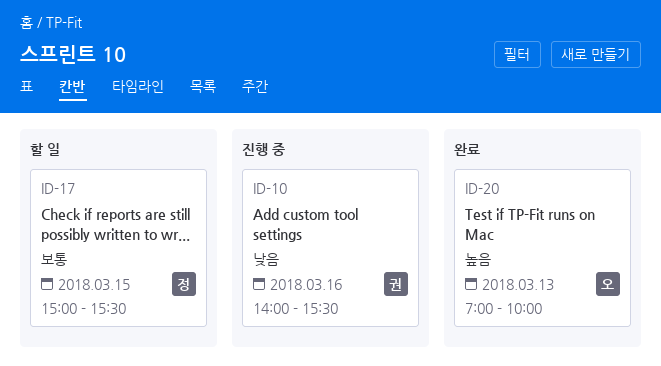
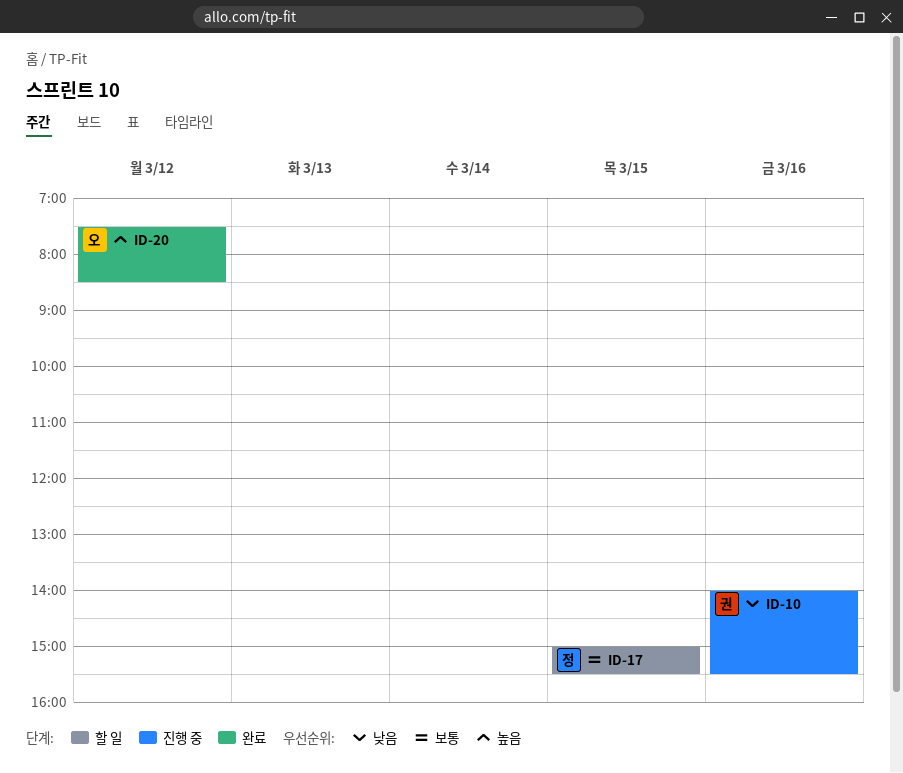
ID-20, day: Mar 13 -> Mar 12
ID-20, begins: 07:00 -> 07:30
ID-20, ends: 10:00 -> 08:30

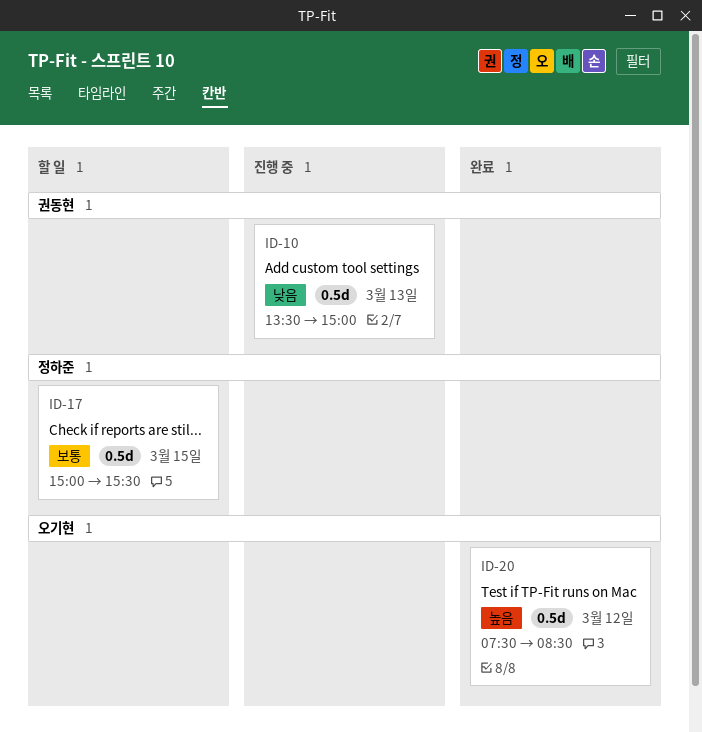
ID-10, day: Mar 16 -> Mar 13
ID-10, begins: 14:00 -> 13:30
ID-10, ends: 15:30 -> 15:00

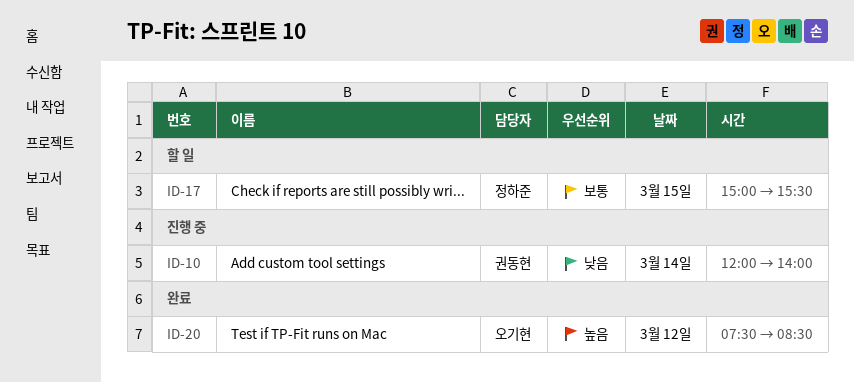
ID-10, day: Mar 13 -> Mar 14
ID-10, begins: 13:30 -> 12:00
ID-10, ends: 15:00 -> 14:00

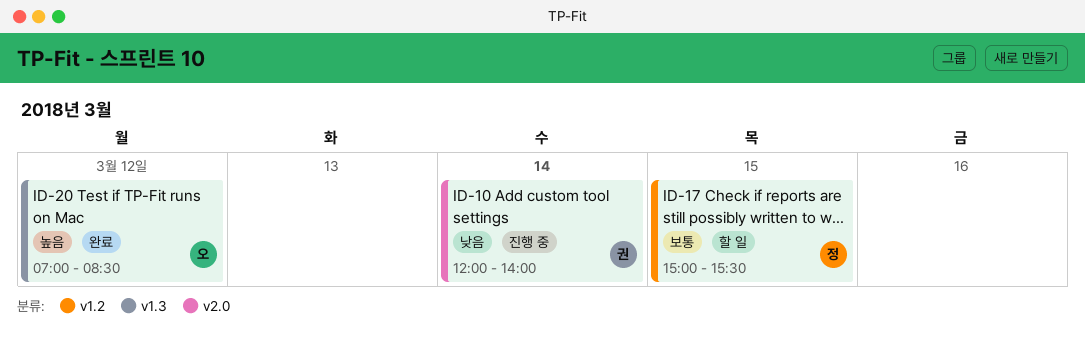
ID-20, begins: 07:30 -> 07:00

